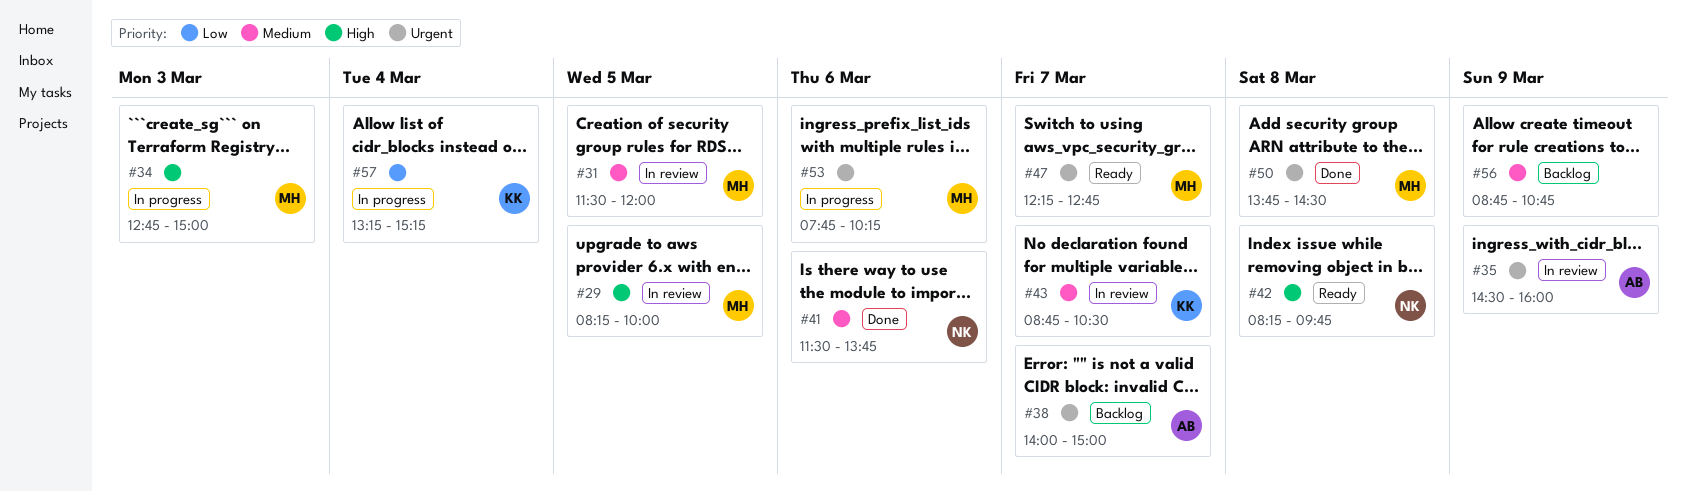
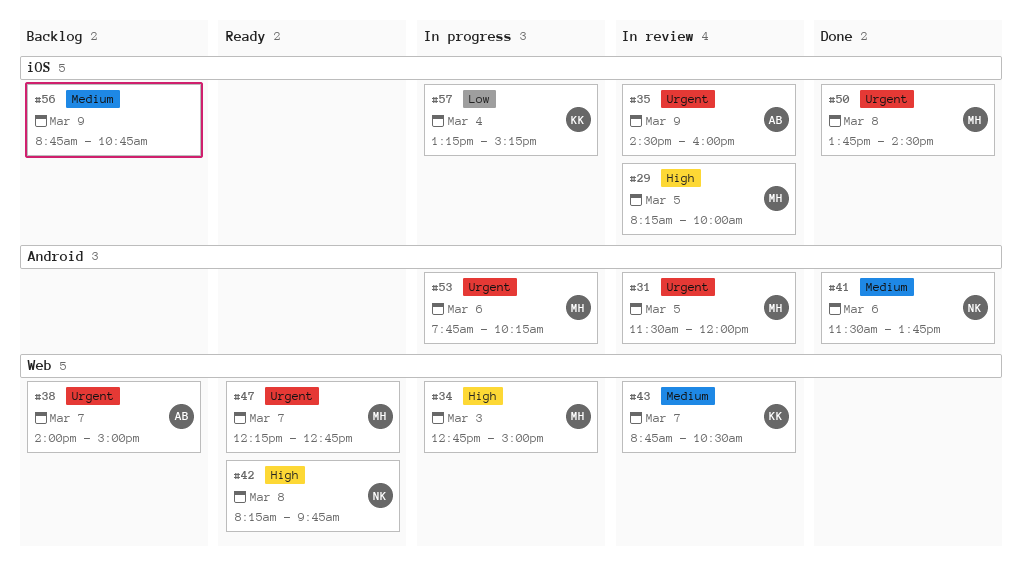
#31, priority: Medium -> Urgent

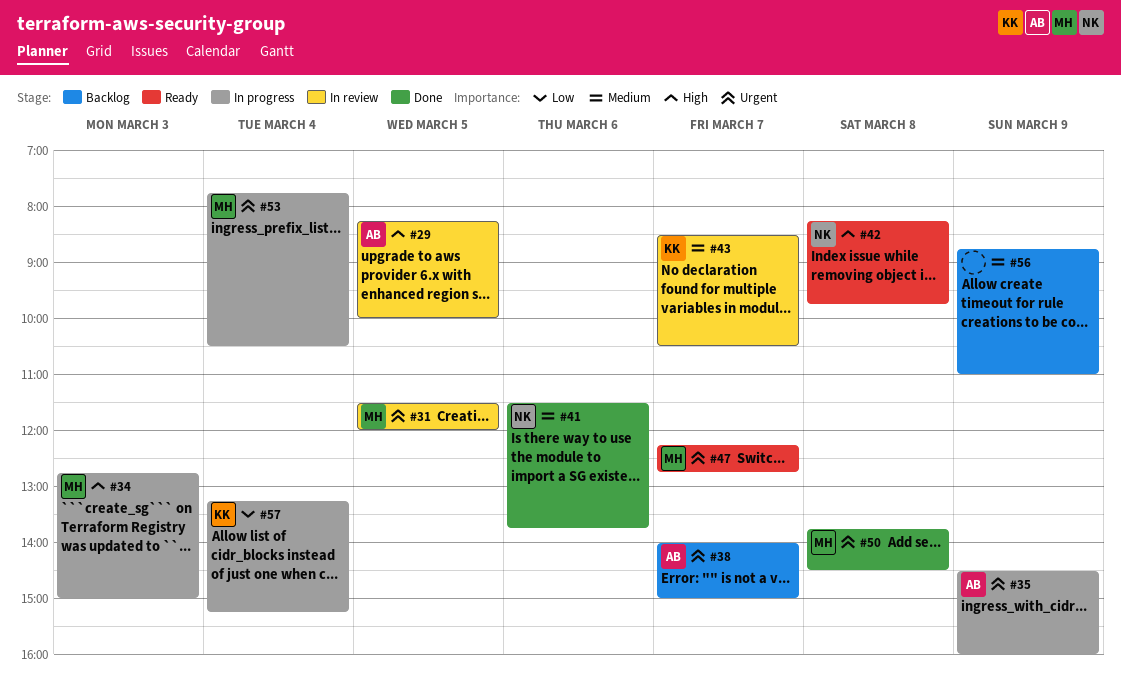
#29, owner: MH -> AB
#35, status: In review -> In progress
#43, begins: 08:45 -> 08:30
#53, day: Mar 6 -> Mar 4
#53, ends: 10:15 -> 10:30
#56, ends: 10:45 -> 11:00

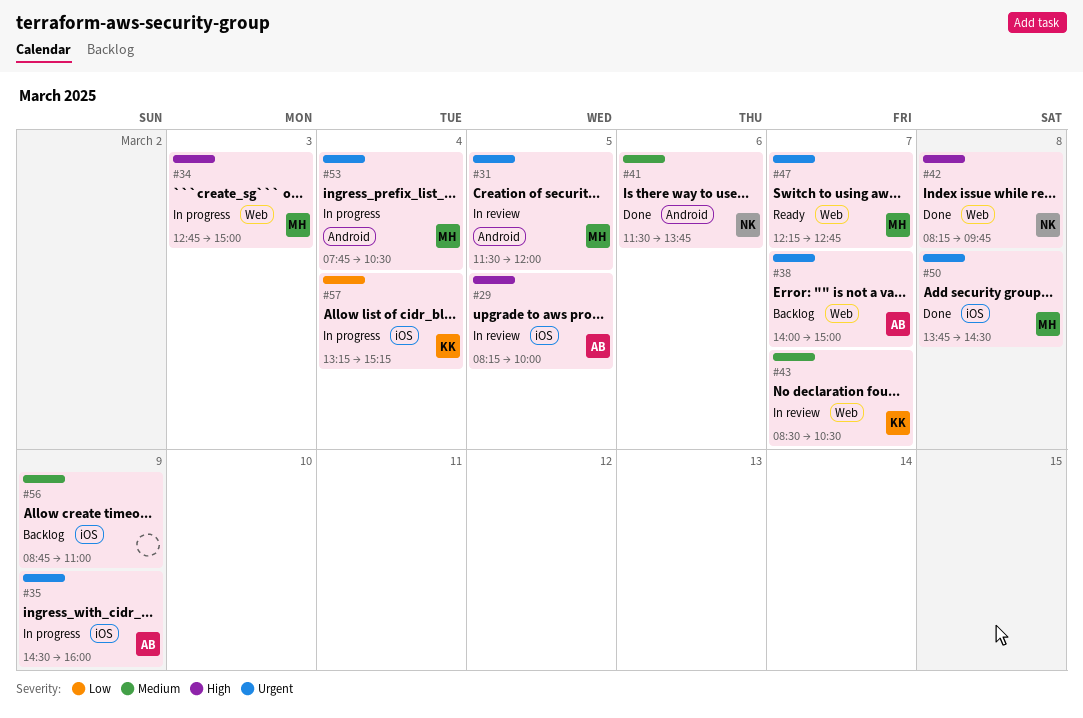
#42, status: Ready -> Done

